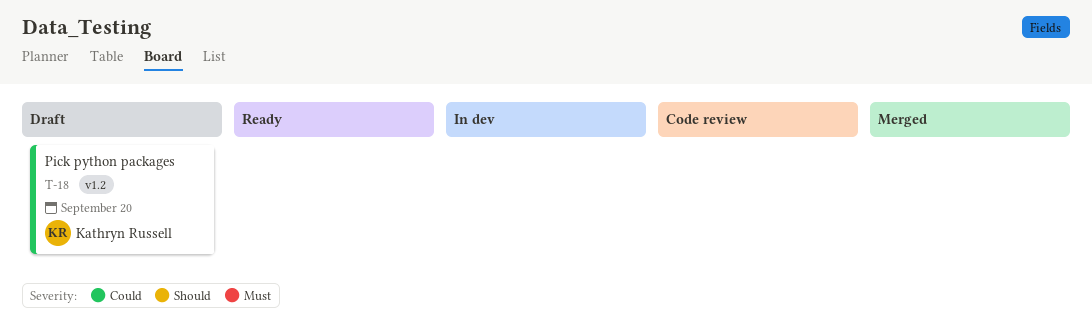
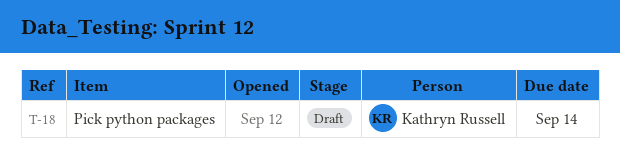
T-18, due: Sep 20 -> Sep 14

